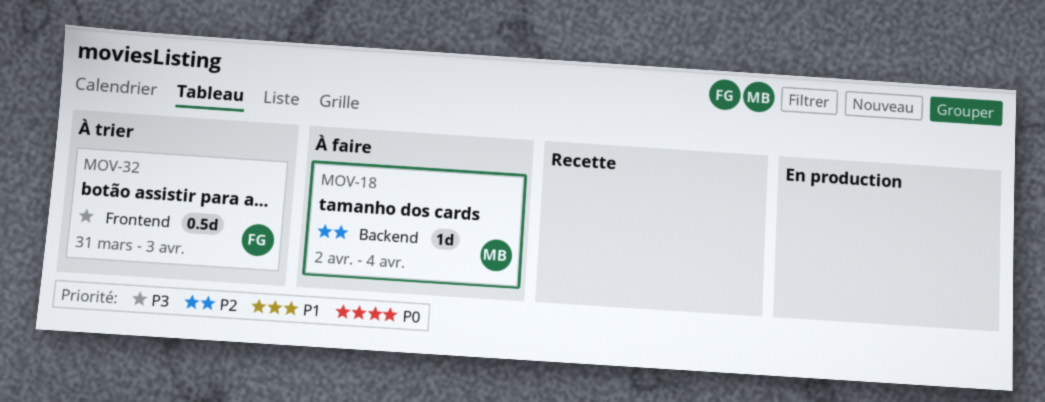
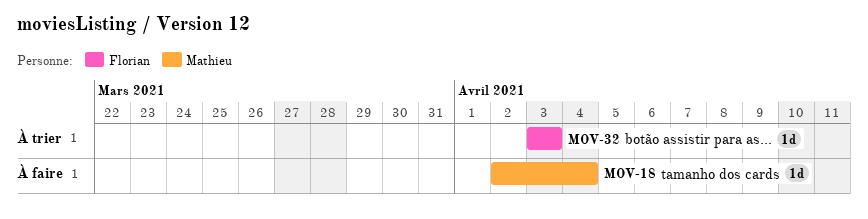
MOV-32, estimate: 0.5d -> 1d
MOV-32, start: Mar 31 -> Apr 3

